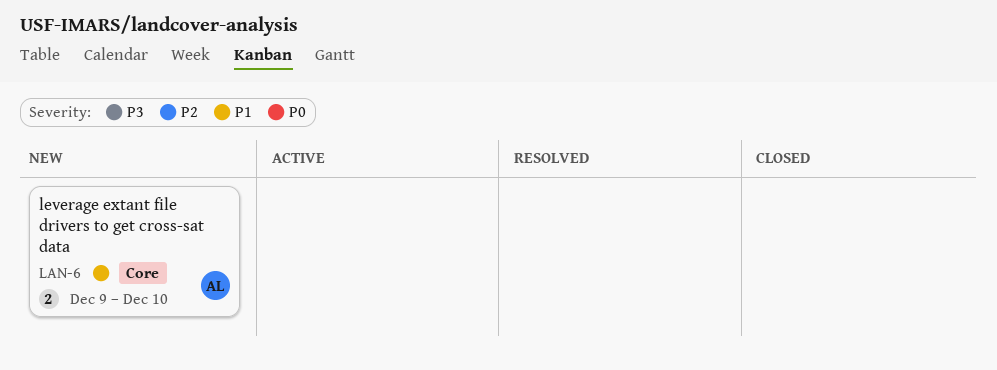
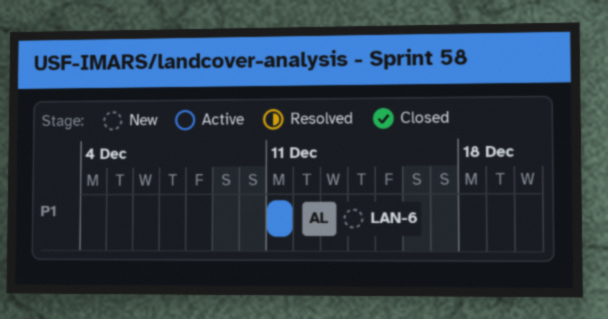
LAN-6, start: Dec 9 -> Dec 11
LAN-6, due: Dec 10 -> Dec 11

